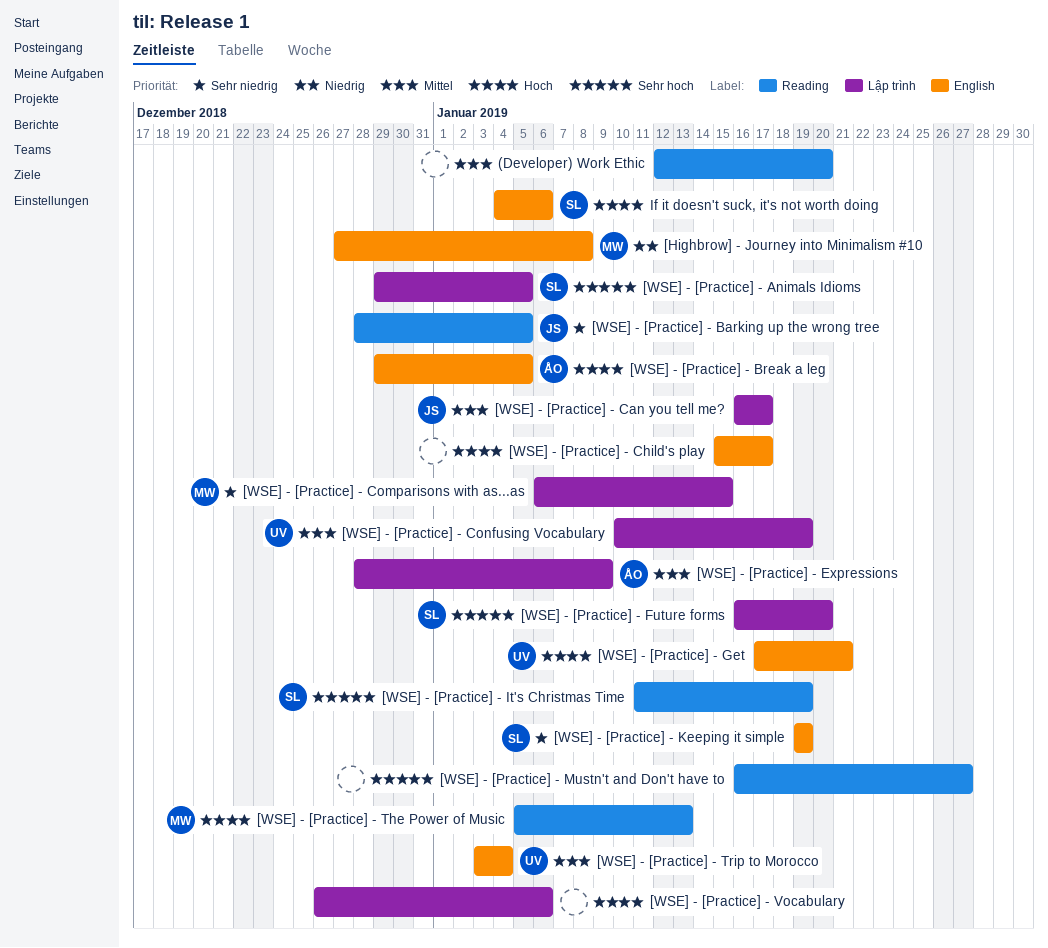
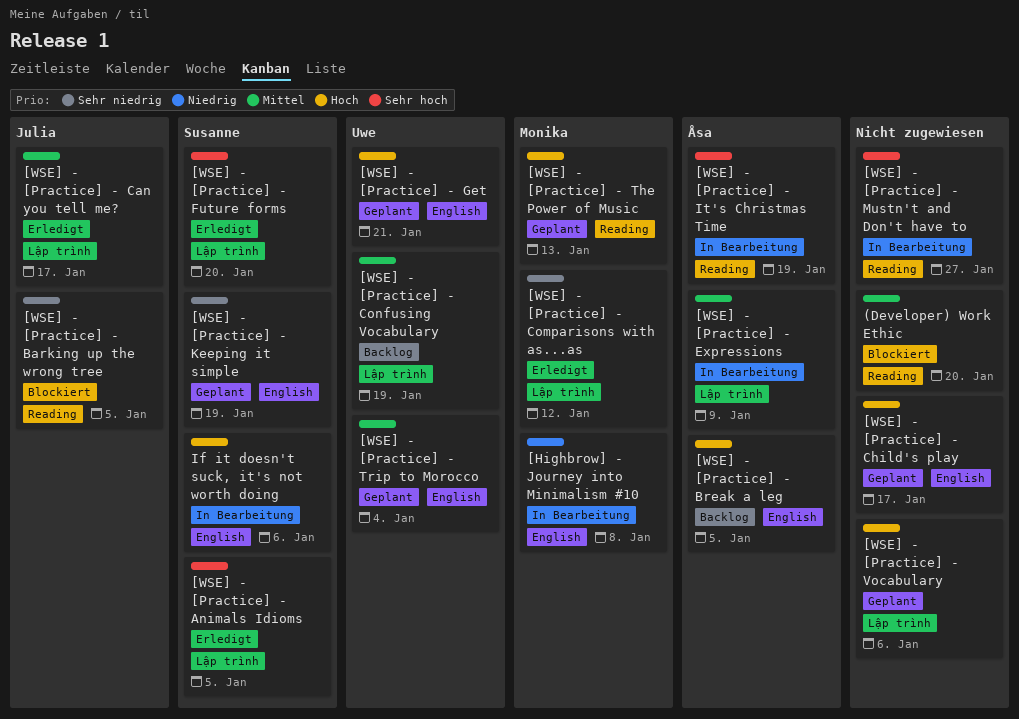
[WSE] - [Practice] - Comparisons with as...as, due: Jan 15 -> Jan 12
[WSE] - [Practice] - It's Christmas Time, owner: Susanne -> Åsa

